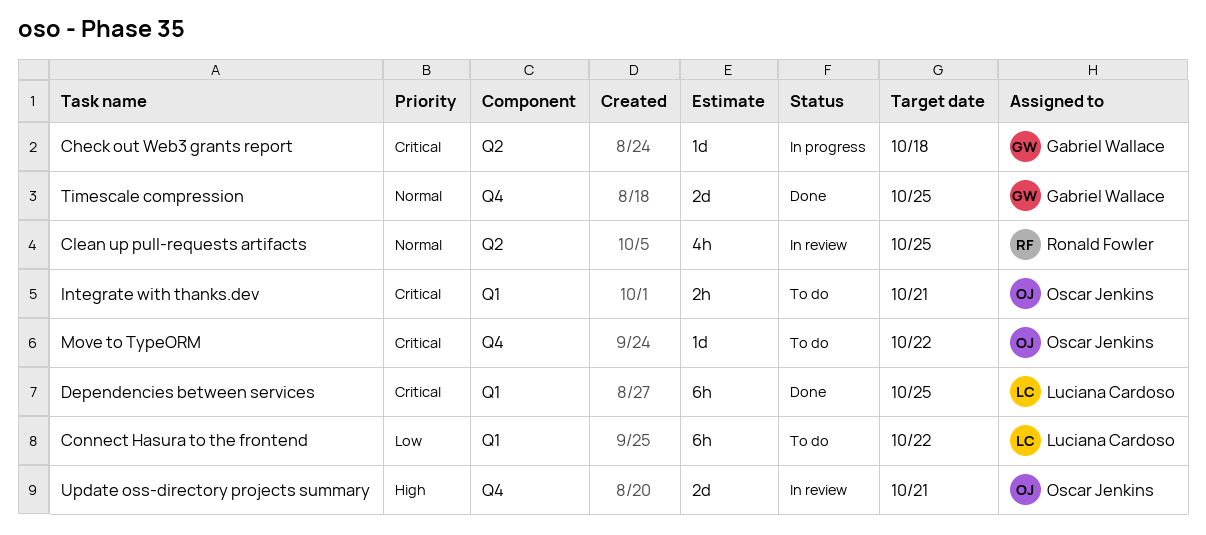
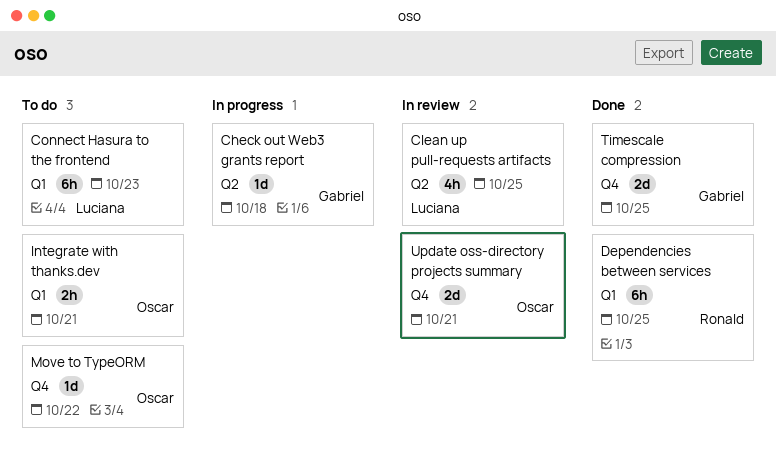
Clean up pull-requests artifacts, owner: Ronald Fowler -> Luciana Cardoso
Connect Hasura to the frontend, due: Oct 22 -> Oct 23
Dependencies between services, owner: Luciana Cardoso -> Ronald Fowler

